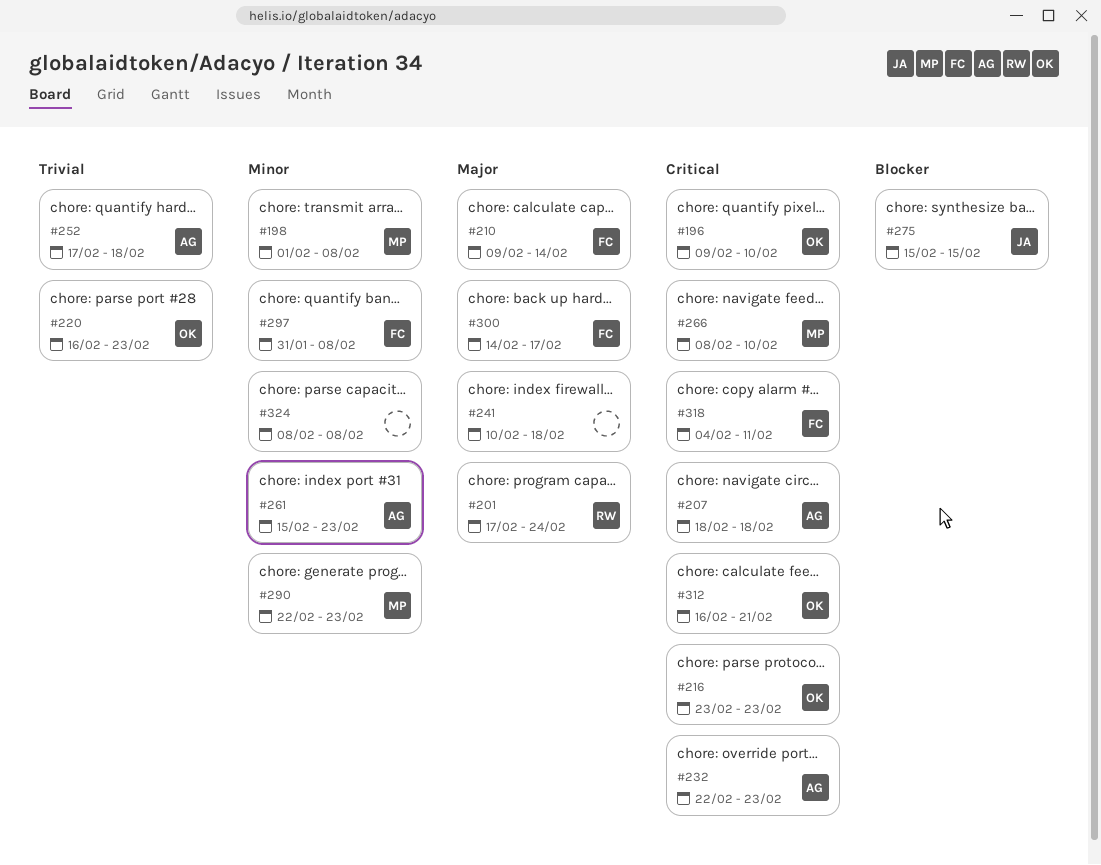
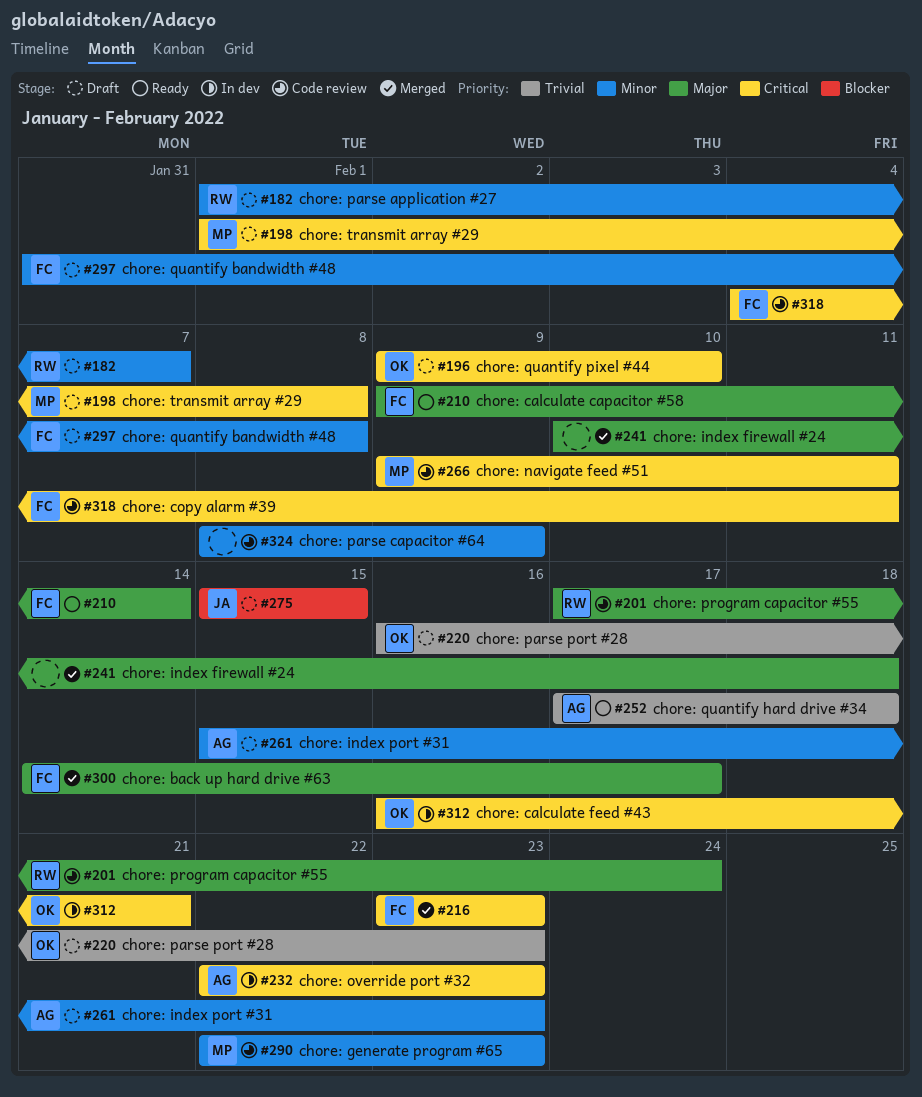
#182: none -> present
#198, priority: Minor -> Critical
#207: present -> none
#216, owner: OK -> FC
#266, start: Feb 8 -> Feb 9
#266, due: Feb 10 -> Feb 11
#324, due: Feb 8 -> Feb 9

